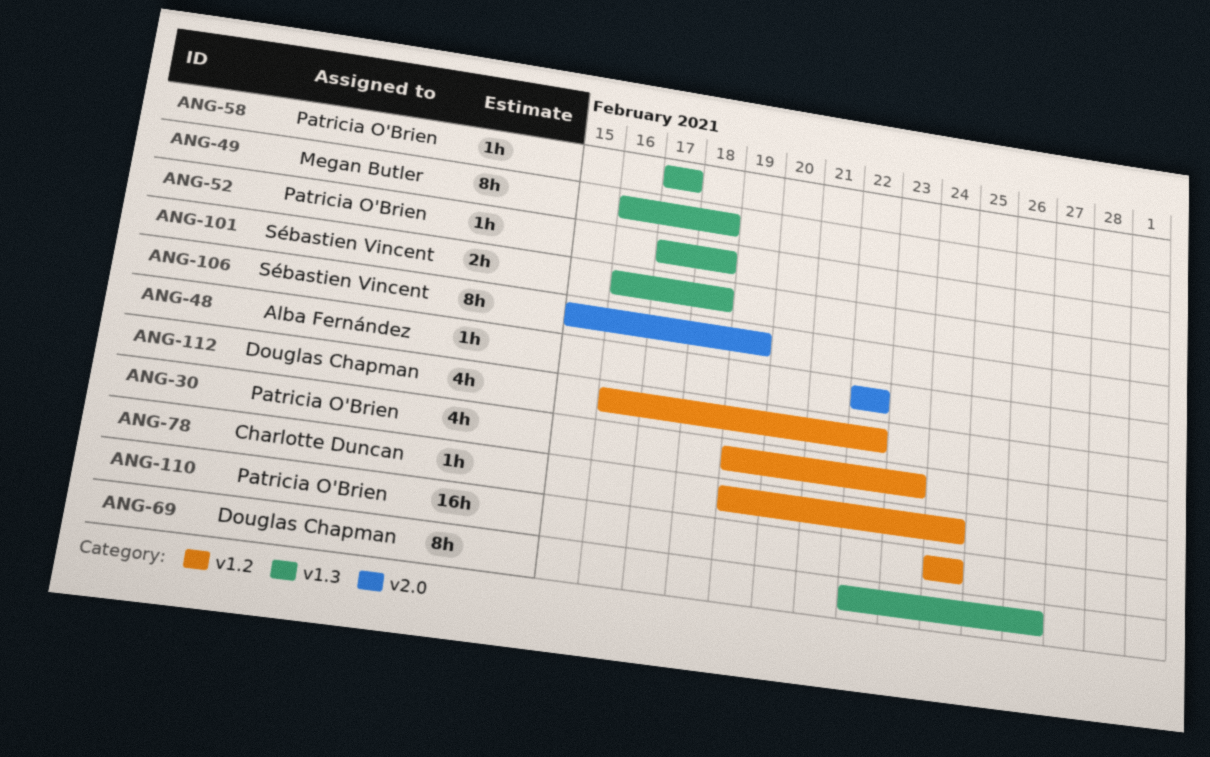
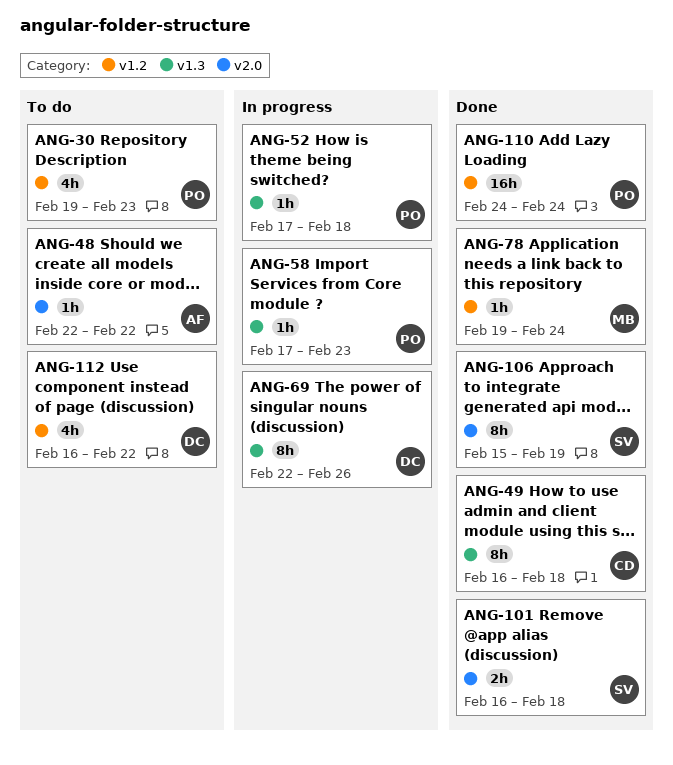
ANG-49, owner: Megan Butler -> Charlotte Duncan
ANG-58, due: Feb 17 -> Feb 23
ANG-78, owner: Charlotte Duncan -> Megan Butler
ANG-101, label: v1.3 -> v2.0

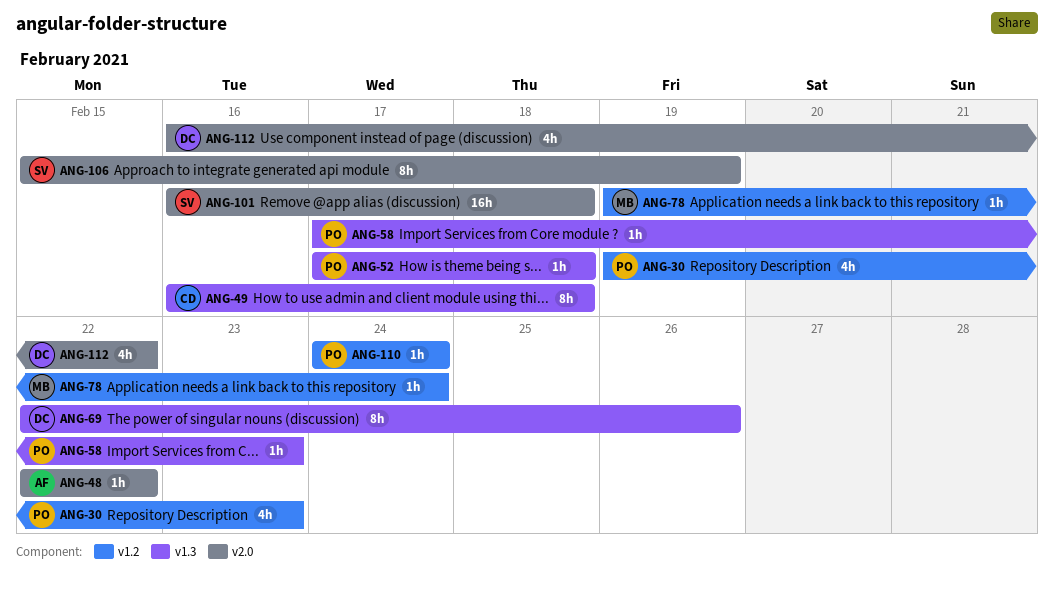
ANG-101, estimate: 2h -> 16h
ANG-110, estimate: 16h -> 1h
ANG-112, label: v1.2 -> v2.0

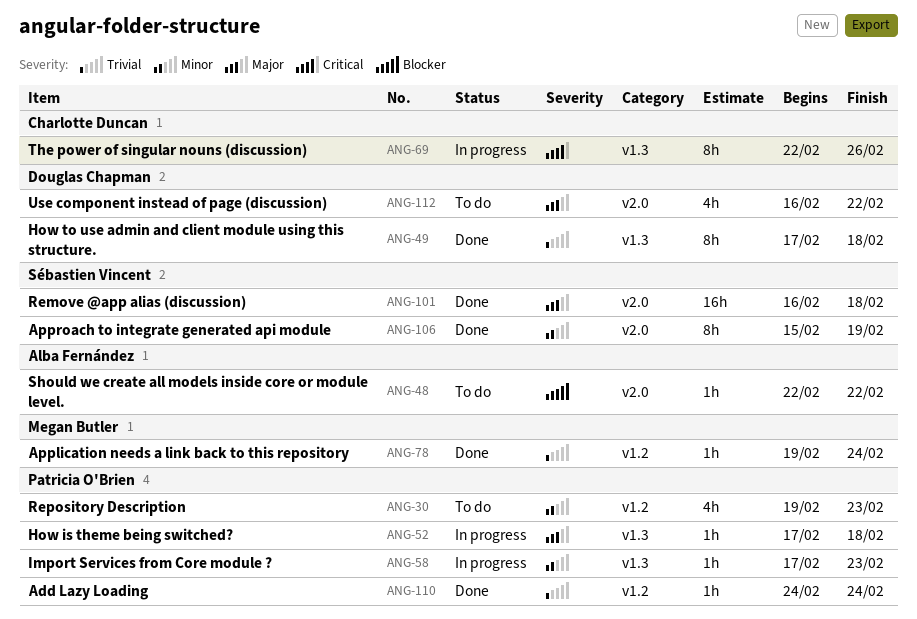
ANG-49, owner: Charlotte Duncan -> Douglas Chapman
ANG-49, start: Feb 16 -> Feb 17
ANG-69, owner: Douglas Chapman -> Charlotte Duncan

